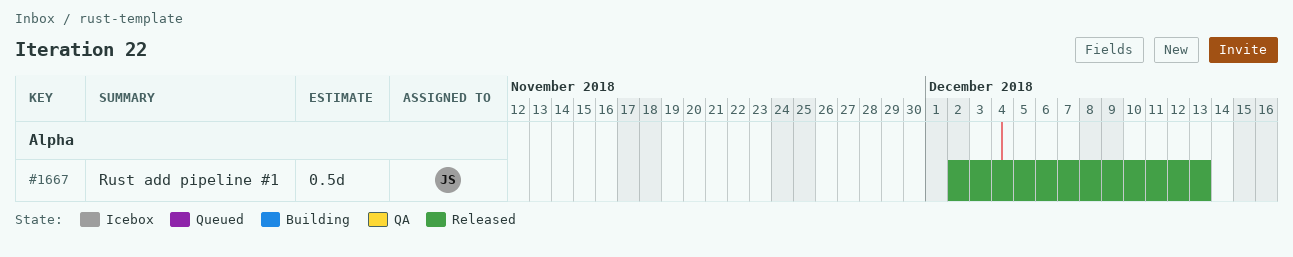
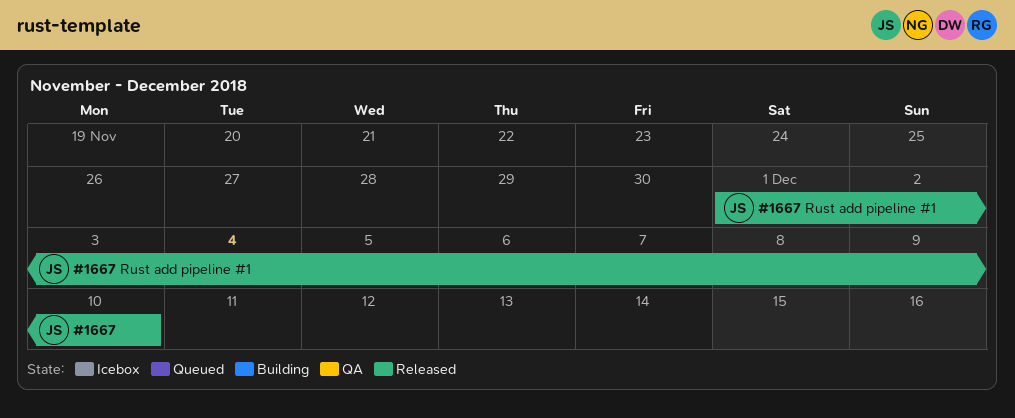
#1667, start: Dec 2 -> Dec 1
#1667, due: Dec 13 -> Dec 10

